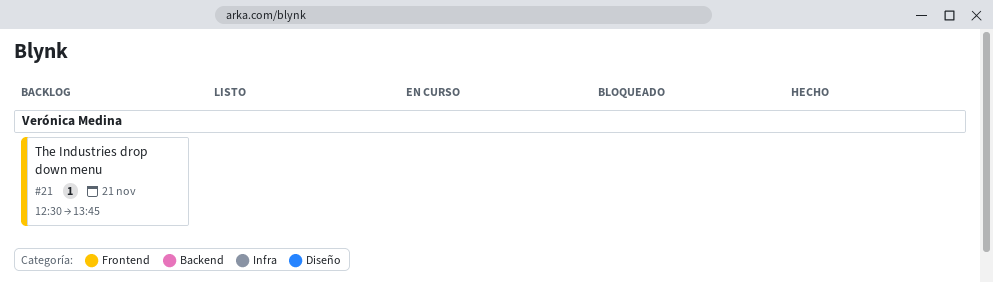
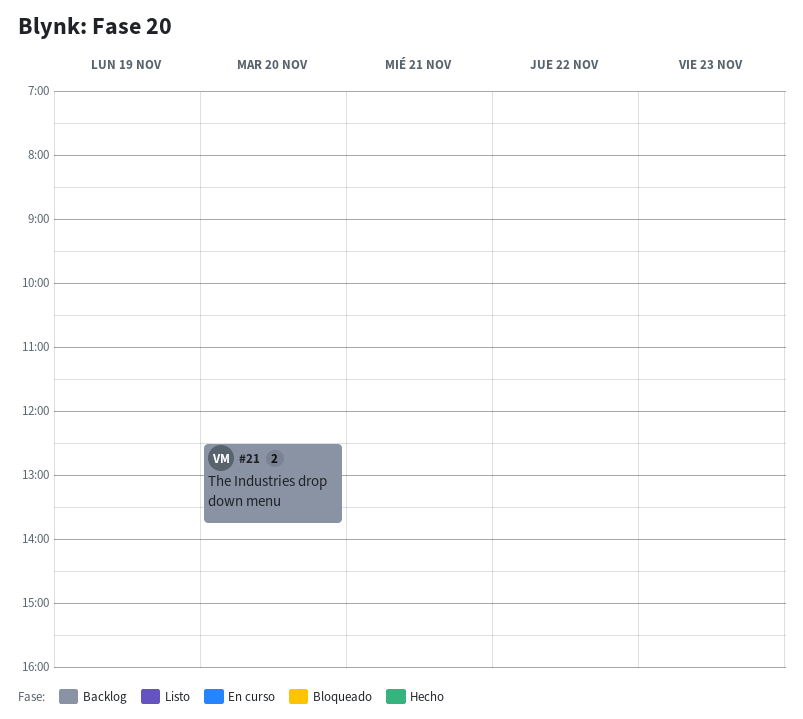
#21, estimate: 1 -> 2
#21, day: Nov 21 -> Nov 20

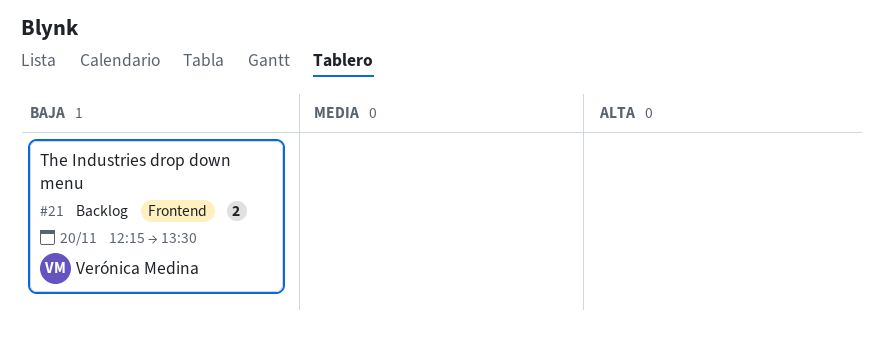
#21, begins: 12:30 -> 12:15
#21, ends: 13:45 -> 13:30

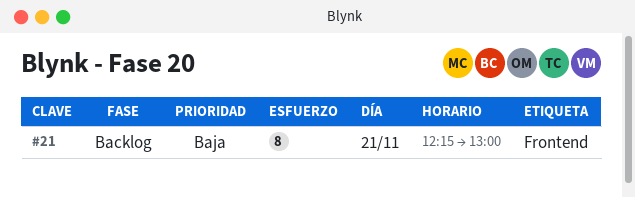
#21, estimate: 2 -> 8
#21, day: Nov 20 -> Nov 21
#21, ends: 13:30 -> 13:00

